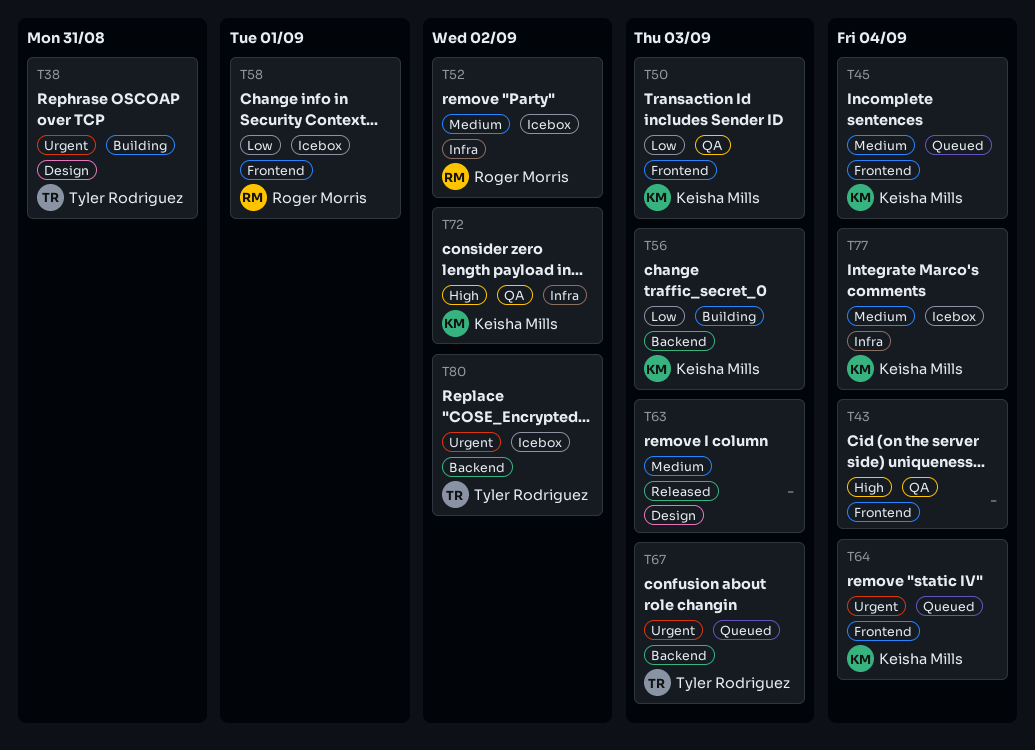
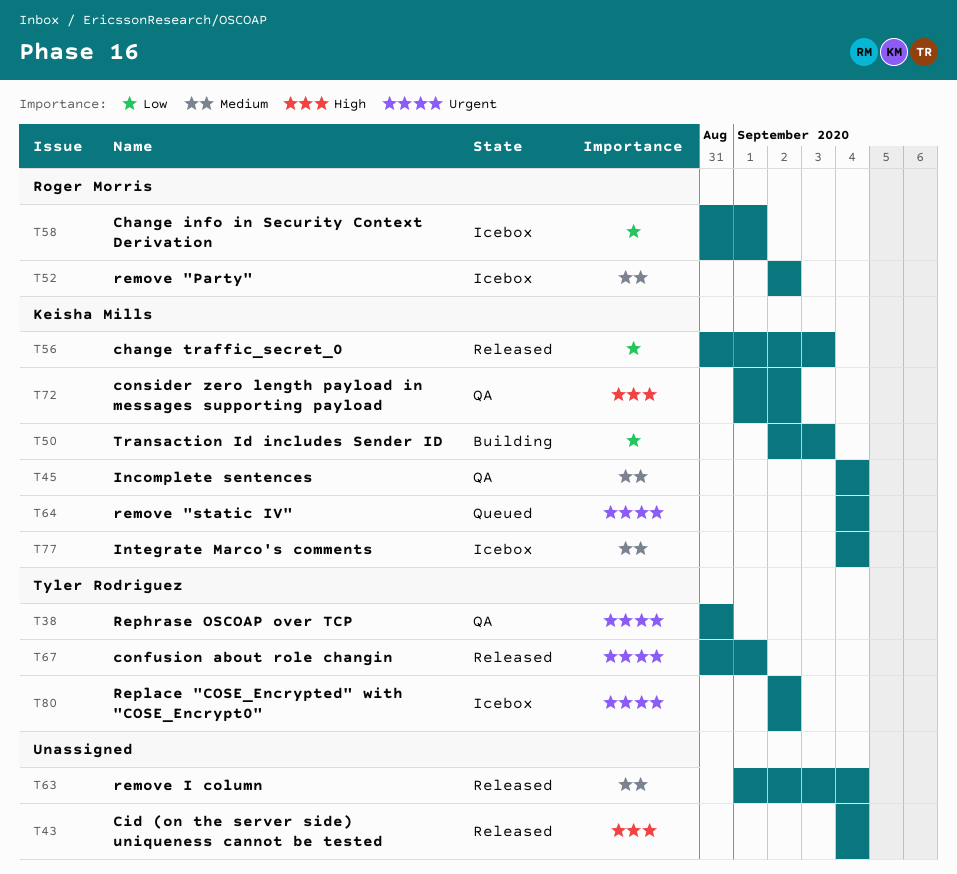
T38, status: Building -> QA
T43, status: QA -> Released
T45, status: Queued -> QA
T50, status: QA -> Building
T56, status: Building -> Released
T63, due: Sep 3 -> Sep 4
T67, status: Queued -> Released
T67, due: Sep 3 -> Sep 1

